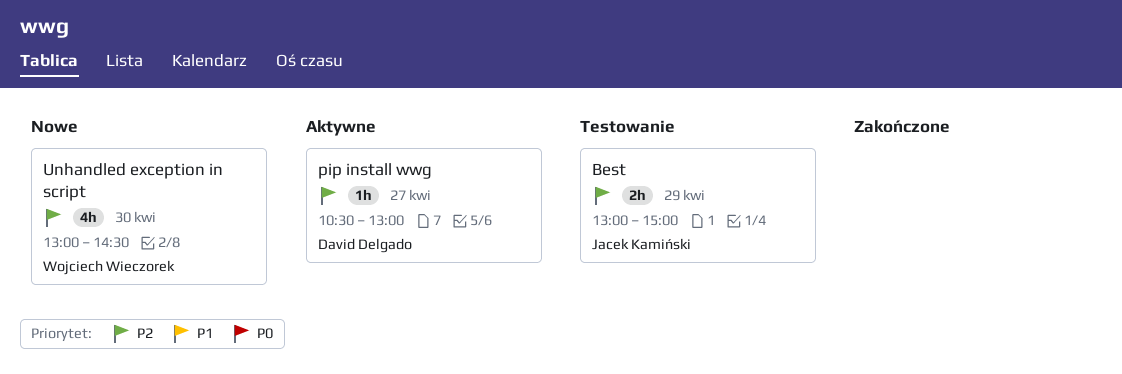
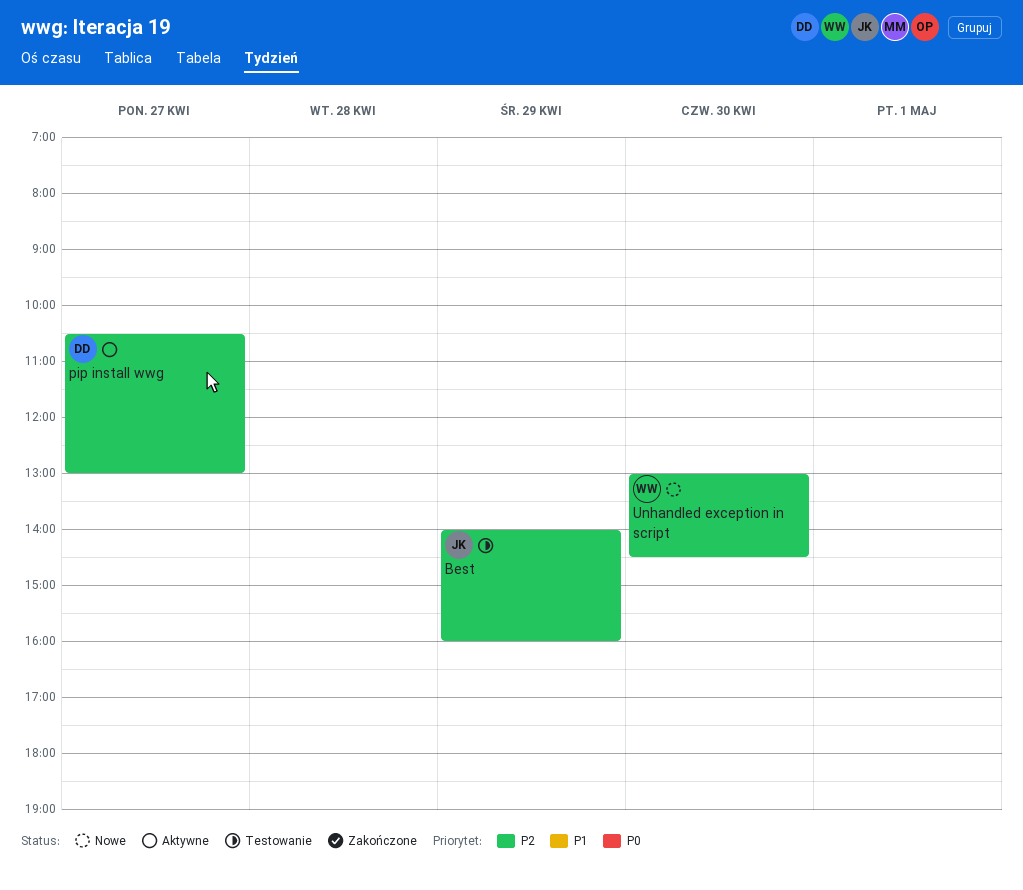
Best, begins: 13:00 -> 14:00
Best, ends: 15:00 -> 16:00

